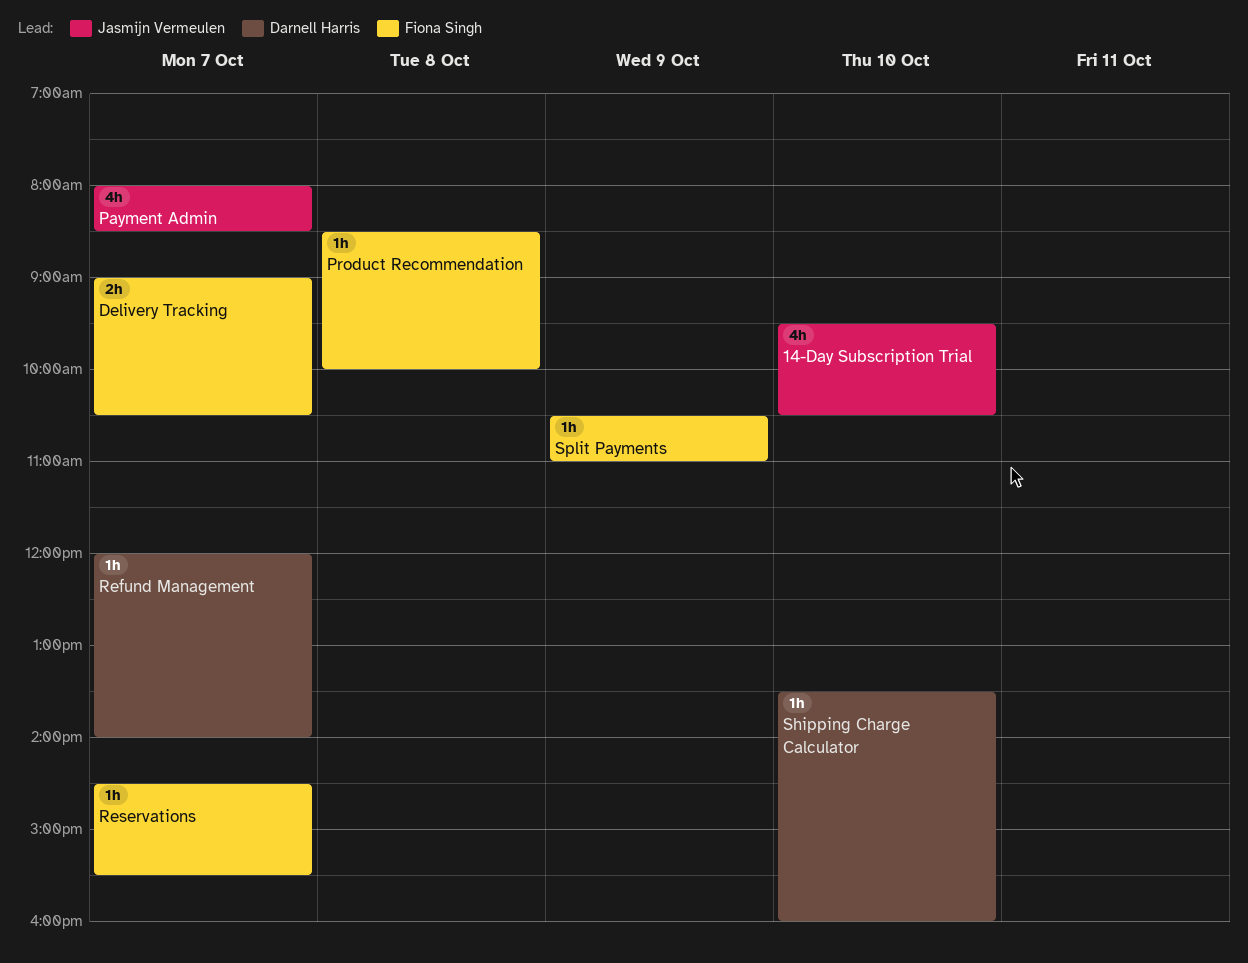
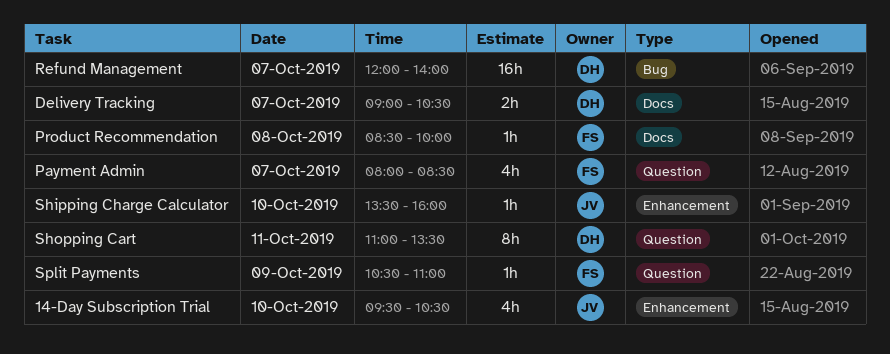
Delivery Tracking, owner: Fiona Singh -> Darnell Harris
Payment Admin, owner: Jasmijn Vermeulen -> Fiona Singh
Refund Management, estimate: 1h -> 16h
Reservations: present -> none
Shipping Charge Calculator, owner: Darnell Harris -> Jasmijn Vermeulen
Shopping Cart: none -> present

